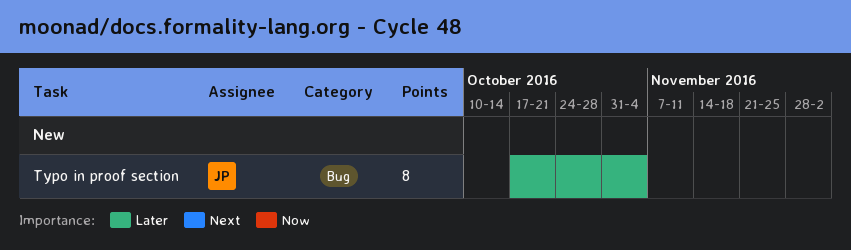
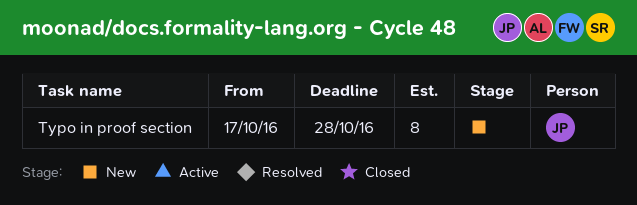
Typo in proof section, due: Nov 4 -> Oct 28

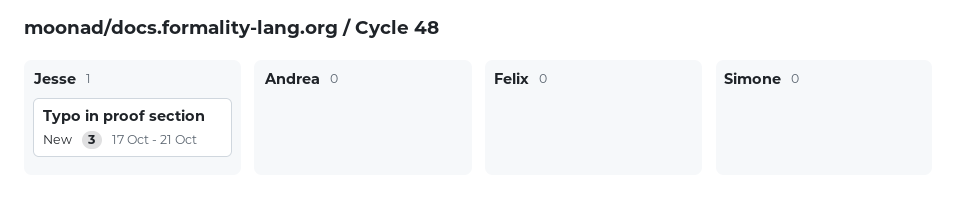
Typo in proof section, estimate: 8 -> 3
Typo in proof section, due: Oct 28 -> Oct 21

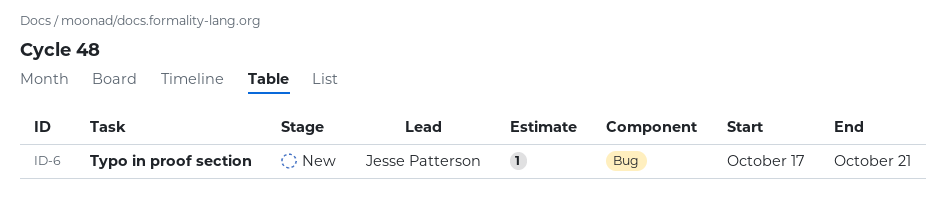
Typo in proof section, estimate: 3 -> 1

